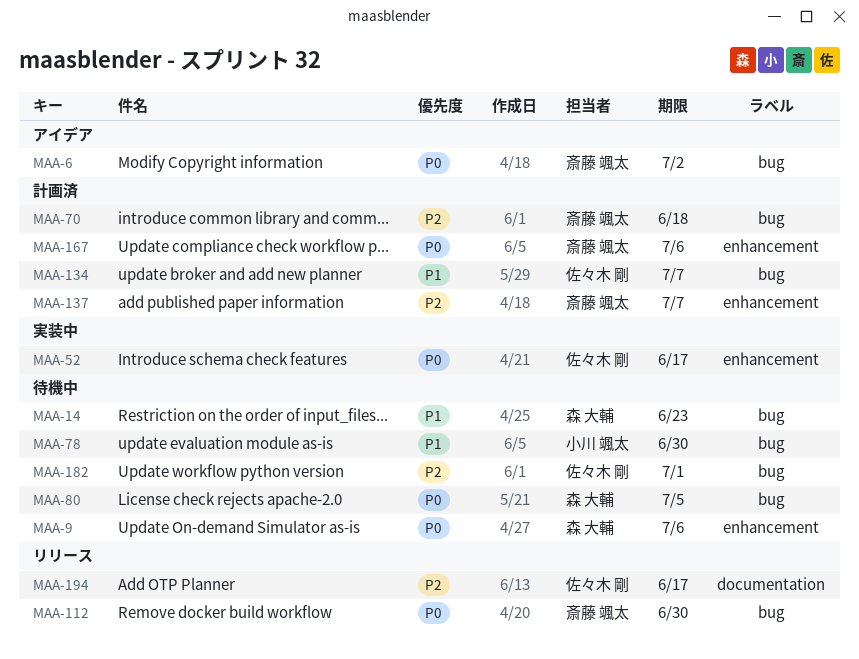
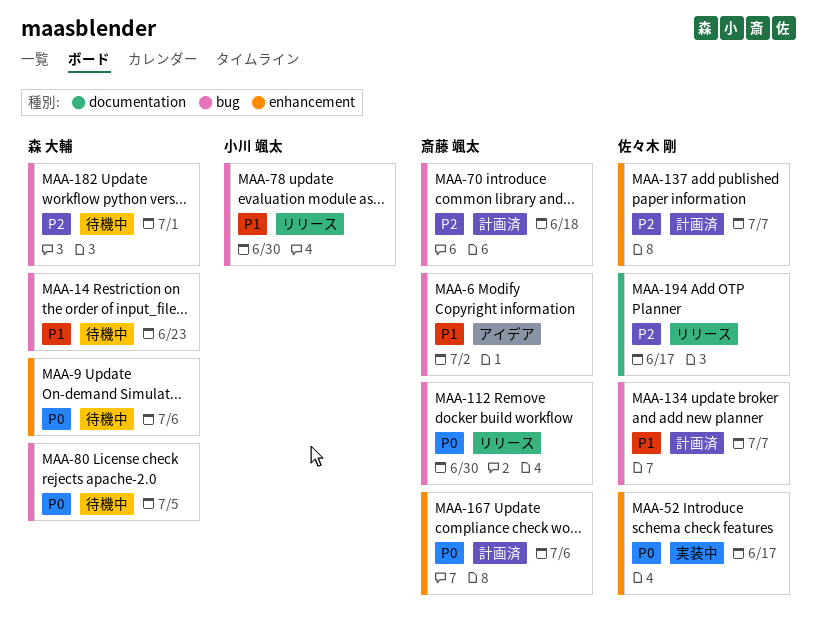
MAA-6, priority: P0 -> P1
MAA-78, status: 待機中 -> リリース
MAA-137, owner: 斎藤 颯太 -> 佐々木 剛
MAA-182, owner: 佐々木 剛 -> 森 大輔

